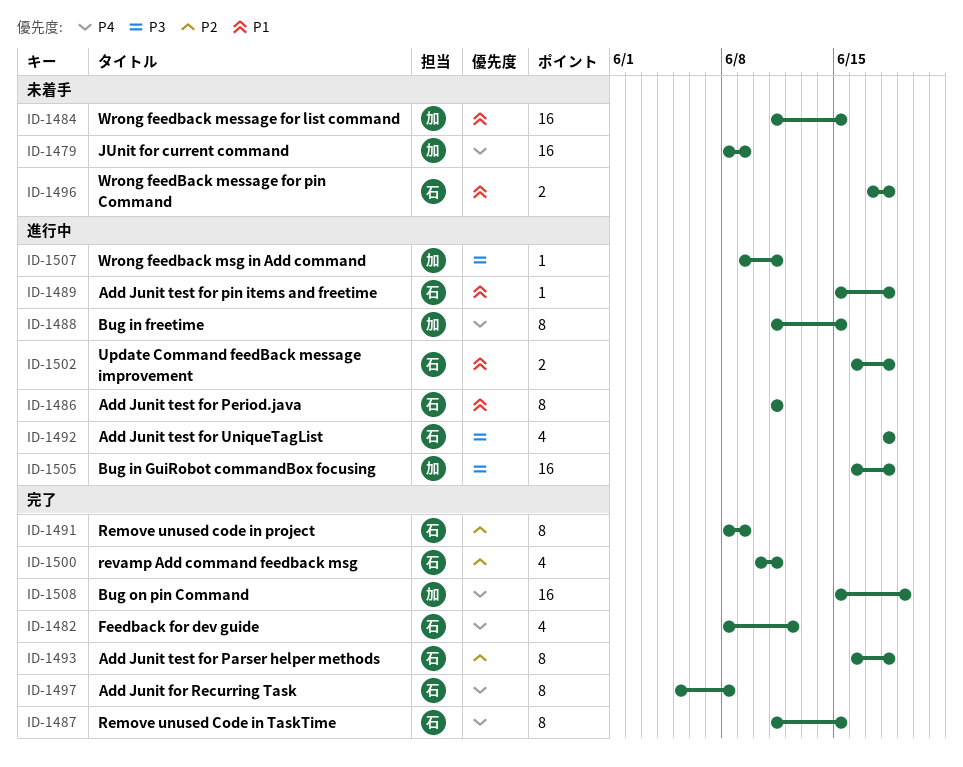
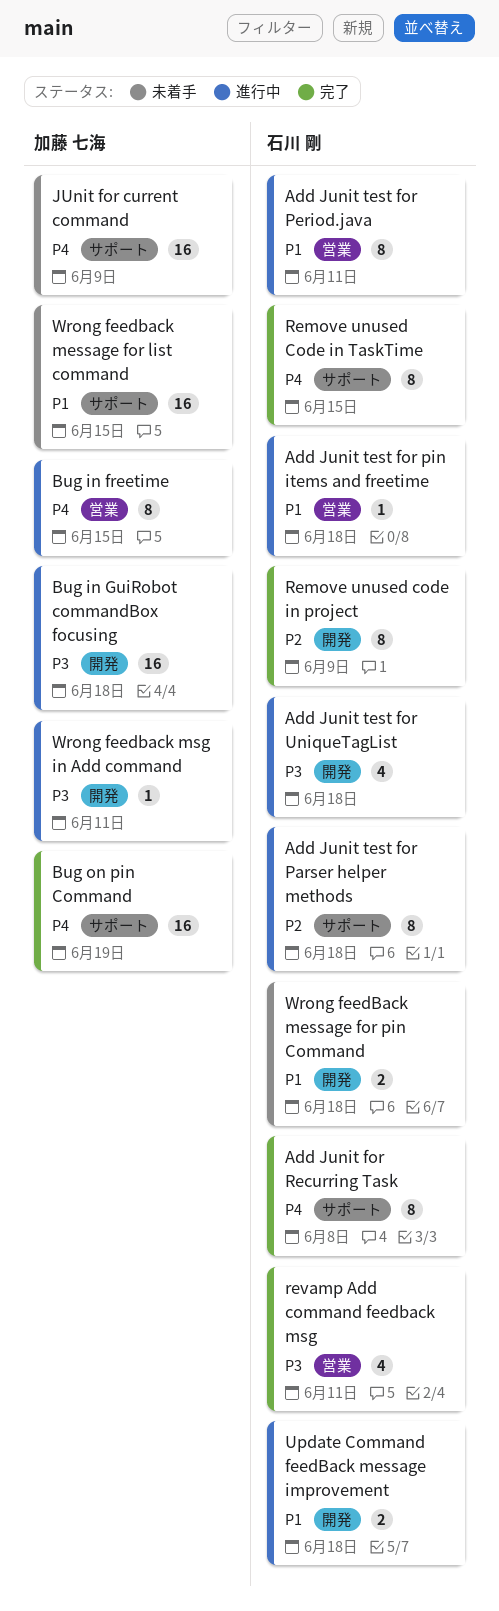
Add Junit test for Parser helper methods, status: 完了 -> 進行中
Feedback for dev guide: present -> none
revamp Add command feedback msg, priority: P2 -> P3

